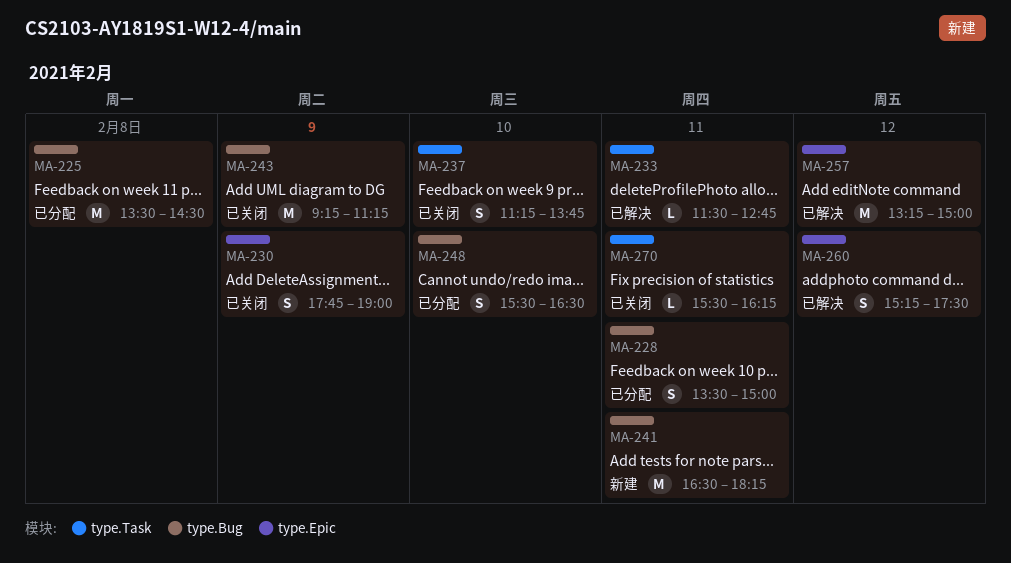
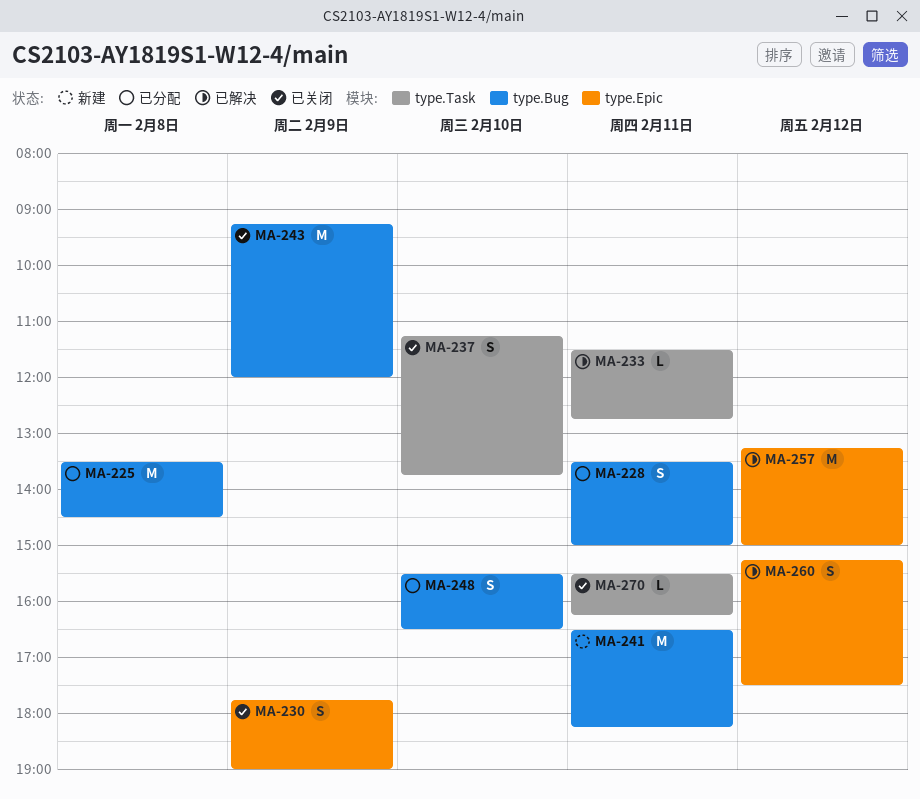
MA-243, ends: 11:15 -> 12:00

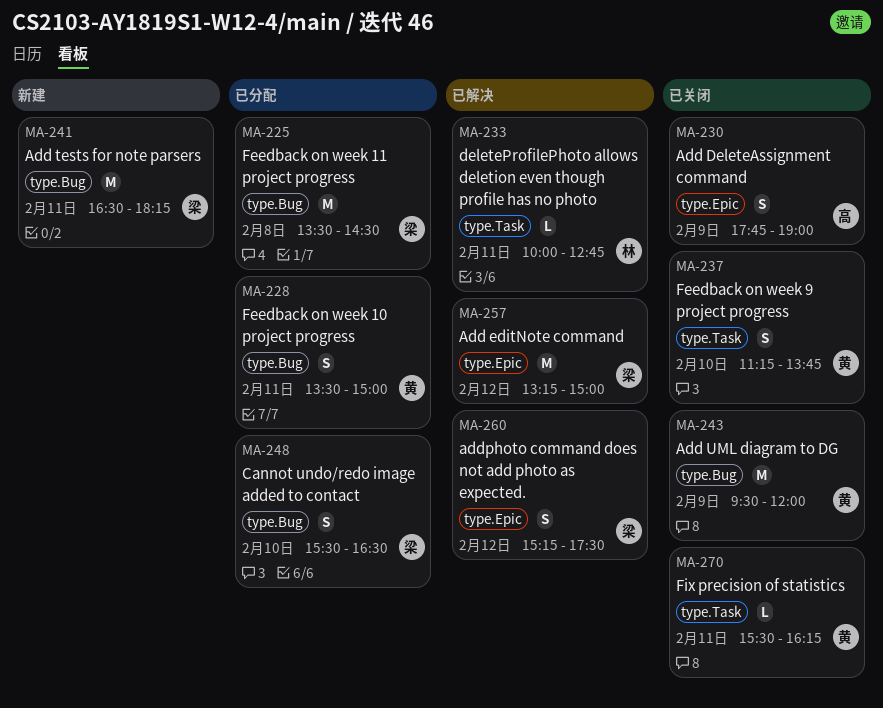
MA-233, begins: 11:30 -> 10:00
MA-243, begins: 09:15 -> 09:30

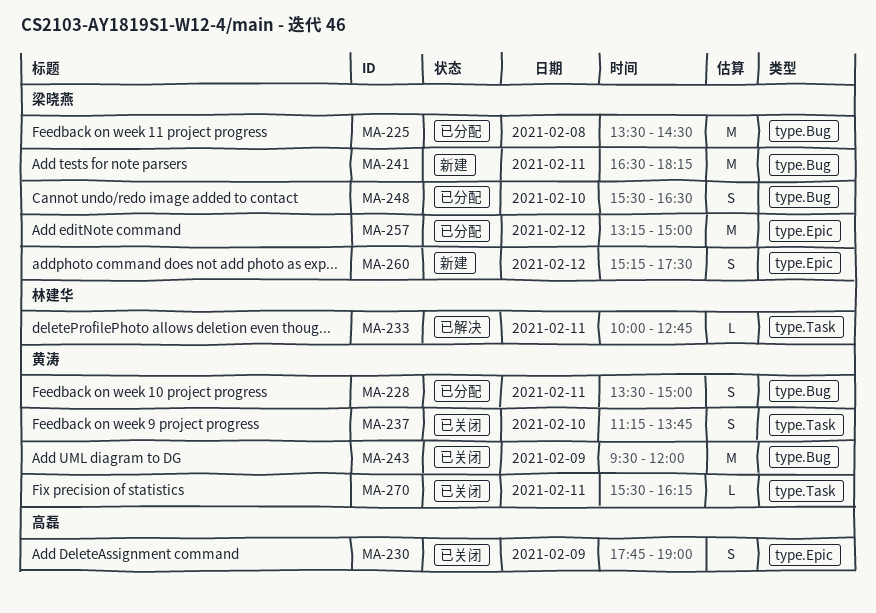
MA-257, status: 已解决 -> 已分配
MA-260, status: 已解决 -> 新建

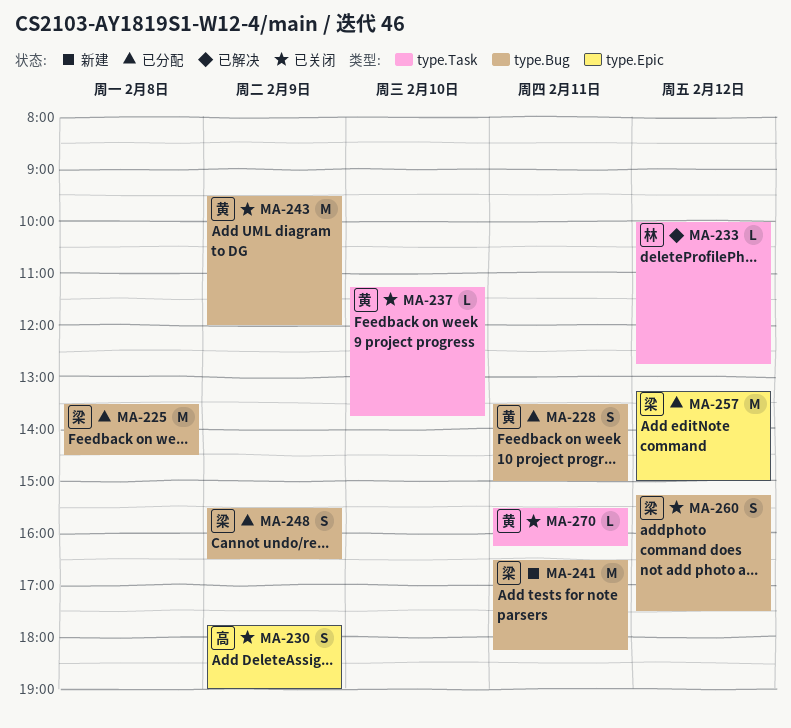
MA-233, day: Feb 11 -> Feb 12
MA-237, estimate: S -> L
MA-248, day: Feb 10 -> Feb 9
MA-260, status: 新建 -> 已关闭
MA-260, label: type.Epic -> type.Bug

